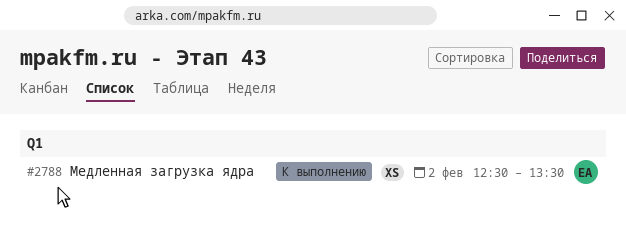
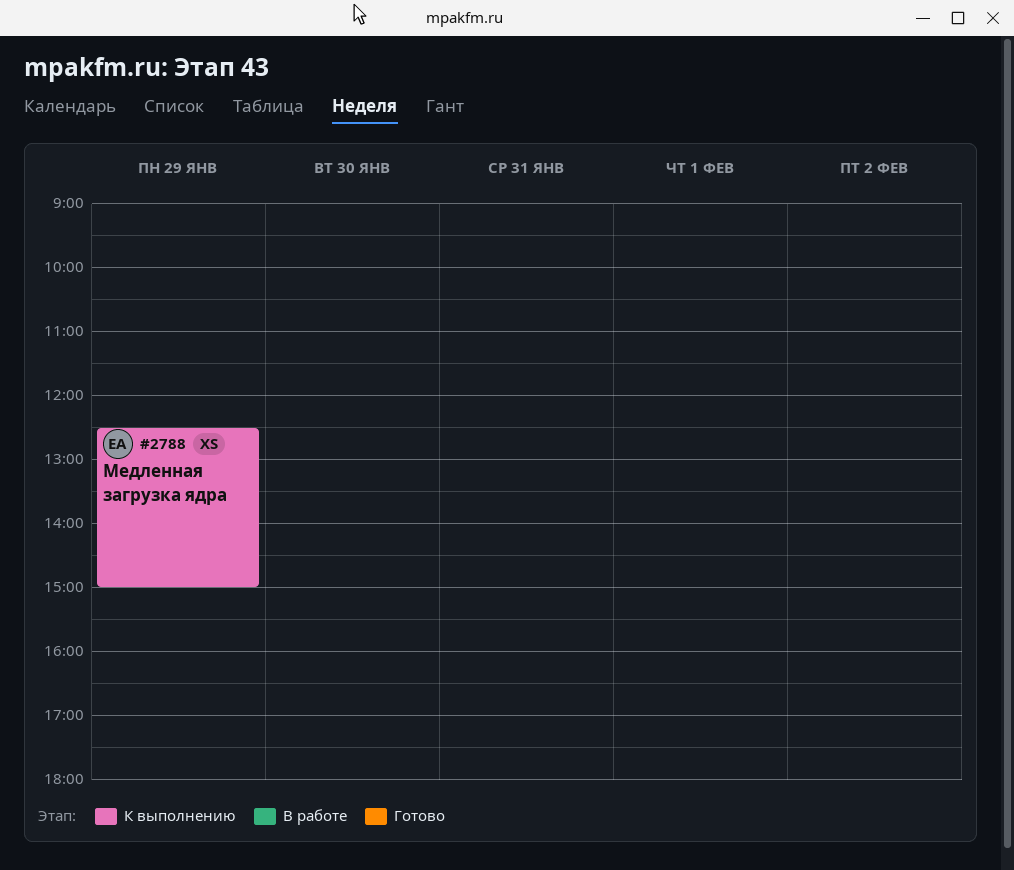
#2788, day: Feb 2 -> Jan 29
#2788, ends: 13:30 -> 15:00

